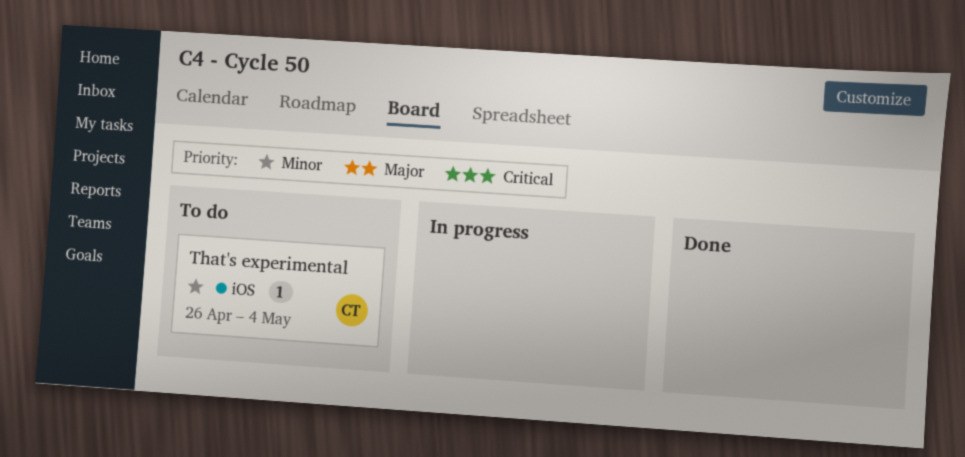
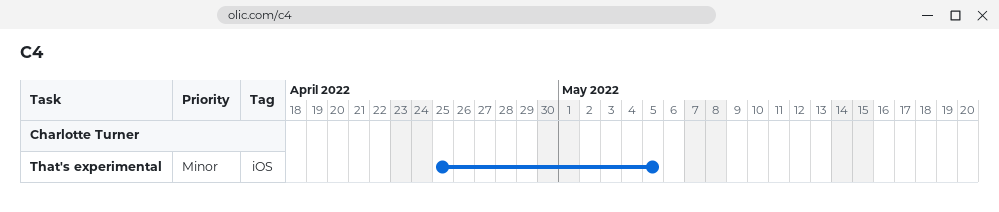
That's experimental, start: Apr 26 -> Apr 25
That's experimental, due: May 4 -> May 5

